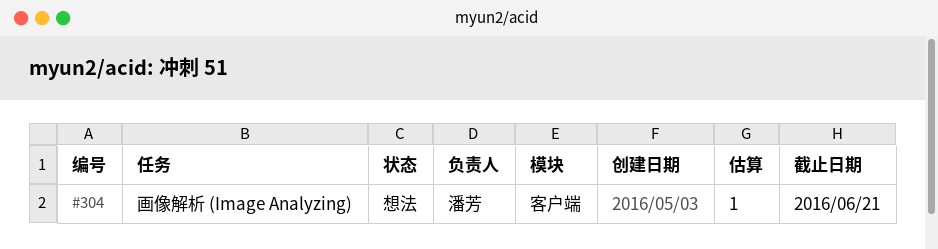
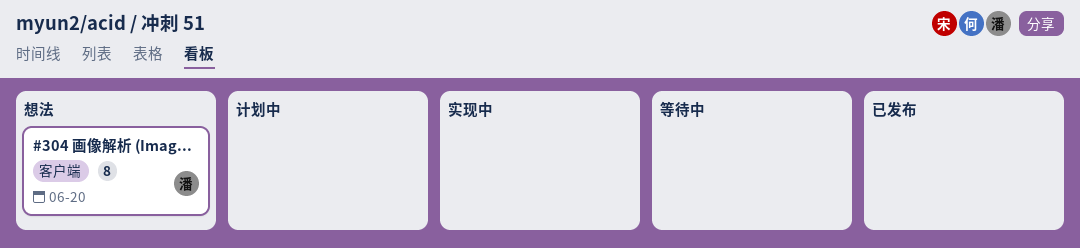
#304, estimate: 1 -> 8
#304, due: Jun 21 -> Jun 20

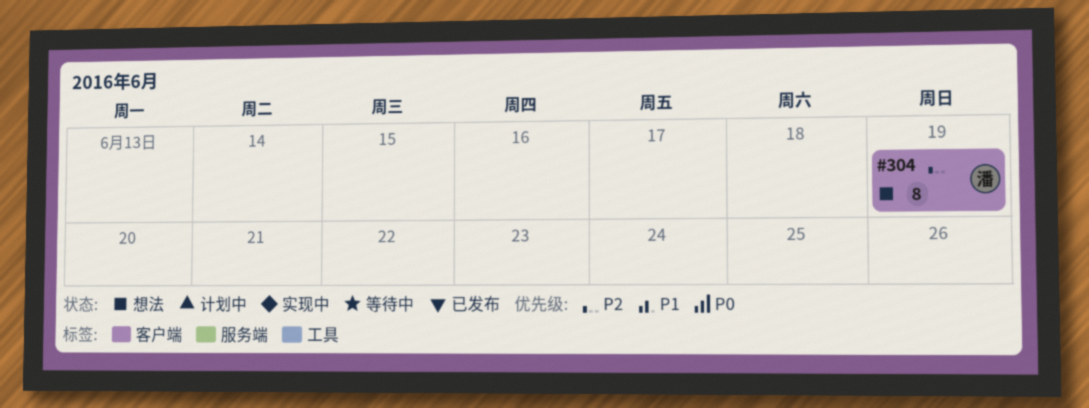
#304, due: Jun 20 -> Jun 19

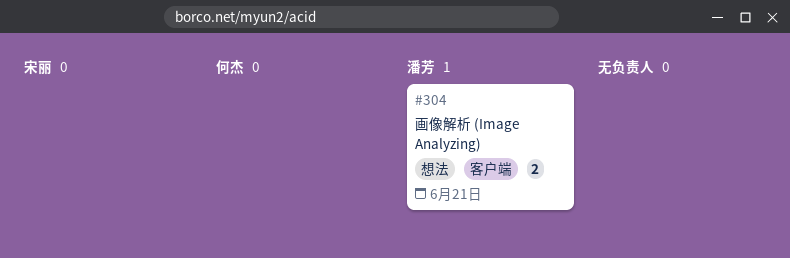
#304, estimate: 8 -> 2
#304, due: Jun 19 -> Jun 21

